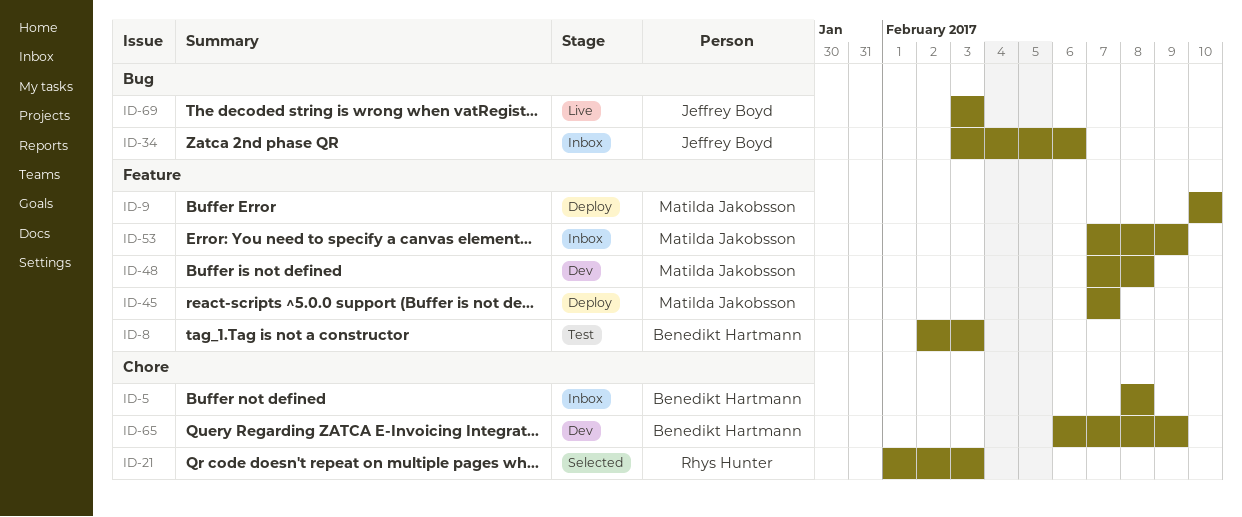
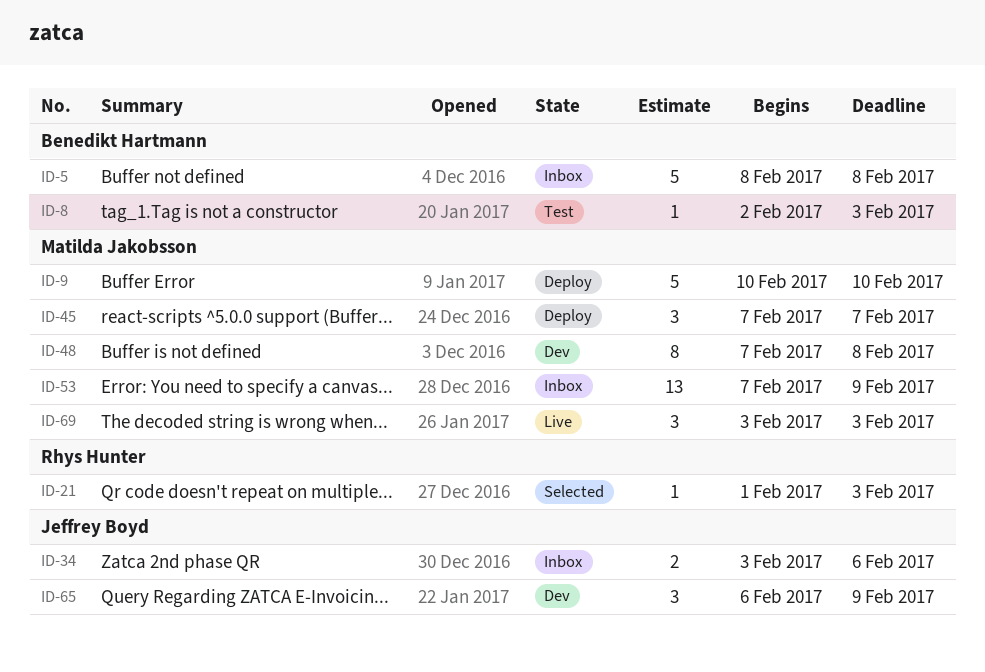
ID-65, owner: Benedikt Hartmann -> Jeffrey Boyd
ID-69, owner: Jeffrey Boyd -> Matilda Jakobsson

